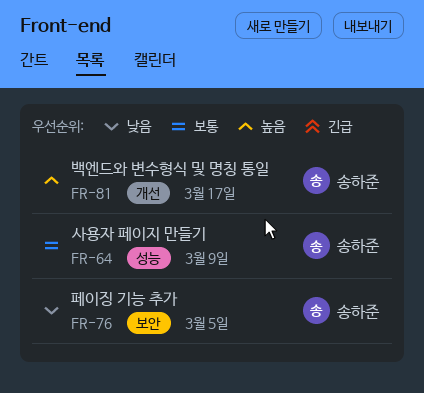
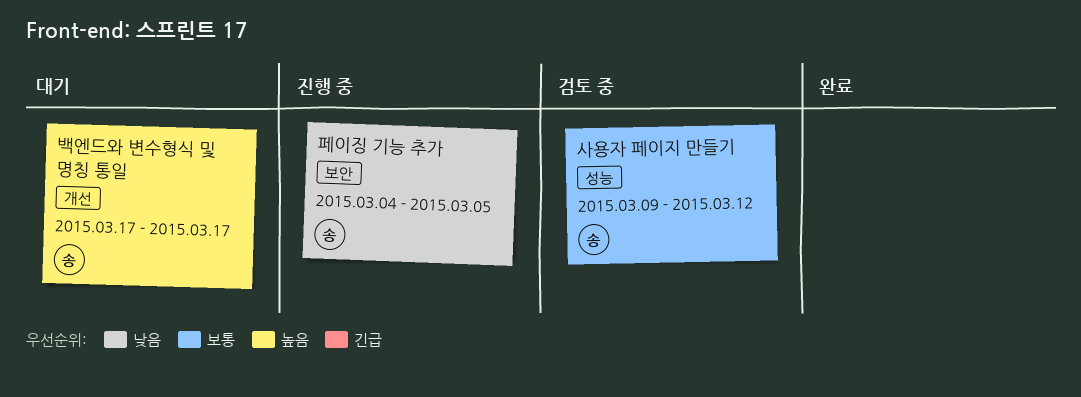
사용자 페이지 만들기, due: Mar 9 -> Mar 12

